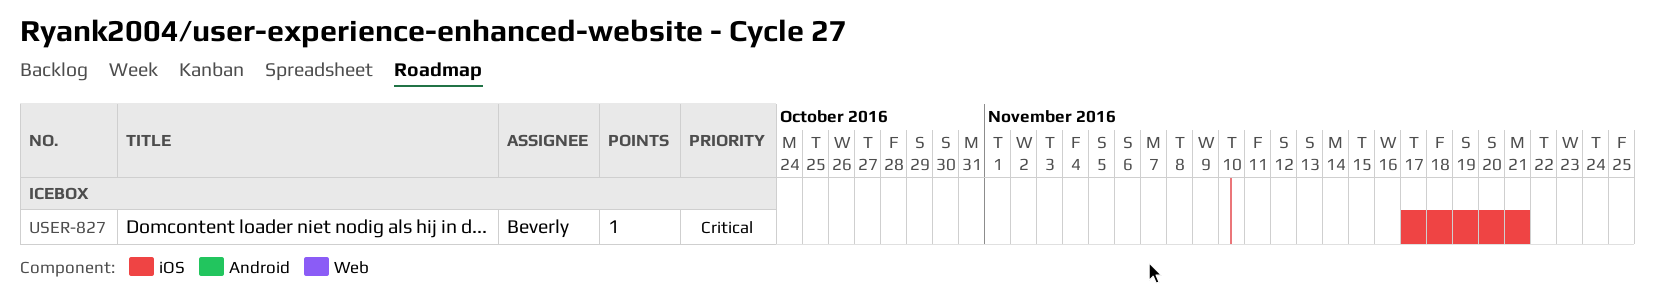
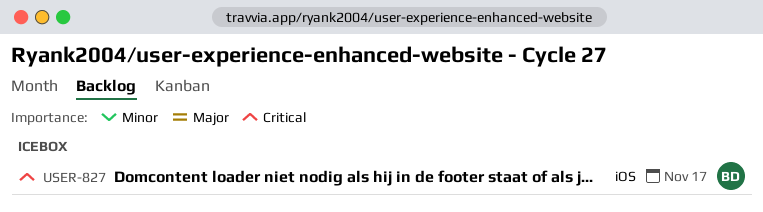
USER-827, due: Nov 21 -> Nov 17

